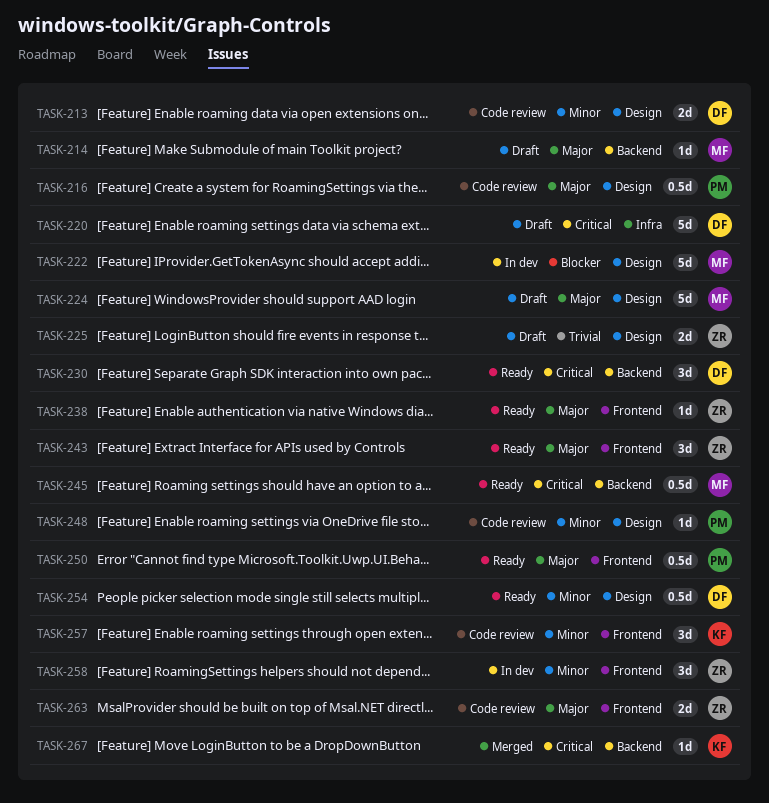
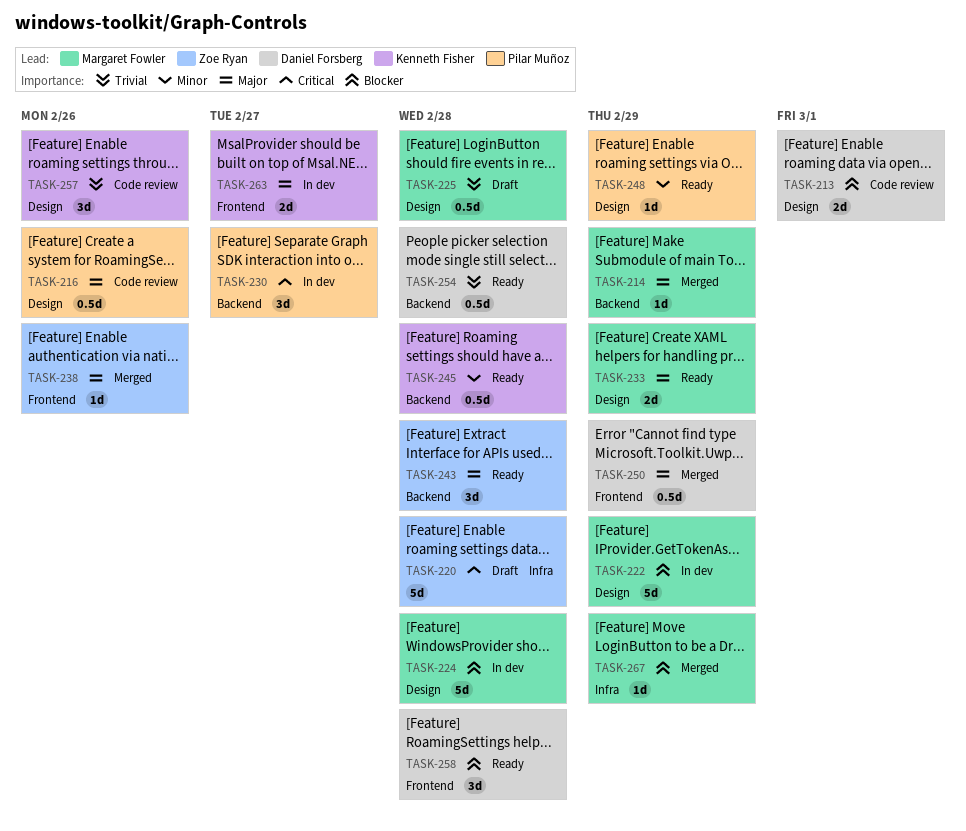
TASK-213, priority: Minor -> Blocker
TASK-214, status: Draft -> Merged
TASK-220, owner: Daniel Forsberg -> Zoe Ryan
TASK-224, status: Draft -> In dev
TASK-224, priority: Major -> Blocker
TASK-225, owner: Zoe Ryan -> Margaret Fowler
TASK-225, estimate: 2d -> 0.5d
TASK-230, status: Ready -> In dev
TASK-230, owner: Daniel Forsberg -> Pilar Muñoz
TASK-233: none -> present
TASK-238, status: Ready -> Merged
TASK-243, label: Frontend -> Backend
TASK-245, owner: Margaret Fowler -> Kenneth Fisher
TASK-245, priority: Critical -> Minor
TASK-248, status: Code review -> Ready
TASK-250, status: Ready -> Merged
TASK-250, owner: Pilar Muñoz -> Daniel Forsberg
TASK-254, priority: Minor -> Trivial
TASK-254, label: Design -> Backend
TASK-257, priority: Minor -> Trivial
TASK-257, label: Frontend -> Design
TASK-258, status: In dev -> Ready
TASK-258, owner: Zoe Ryan -> Daniel Forsberg
TASK-258, priority: Minor -> Blocker
TASK-263, status: Code review -> In dev
TASK-263, owner: Zoe Ryan -> Kenneth Fisher
TASK-267, owner: Kenneth Fisher -> Margaret Fowler
TASK-267, priority: Critical -> Blocker
TASK-267, label: Backend -> Infra

